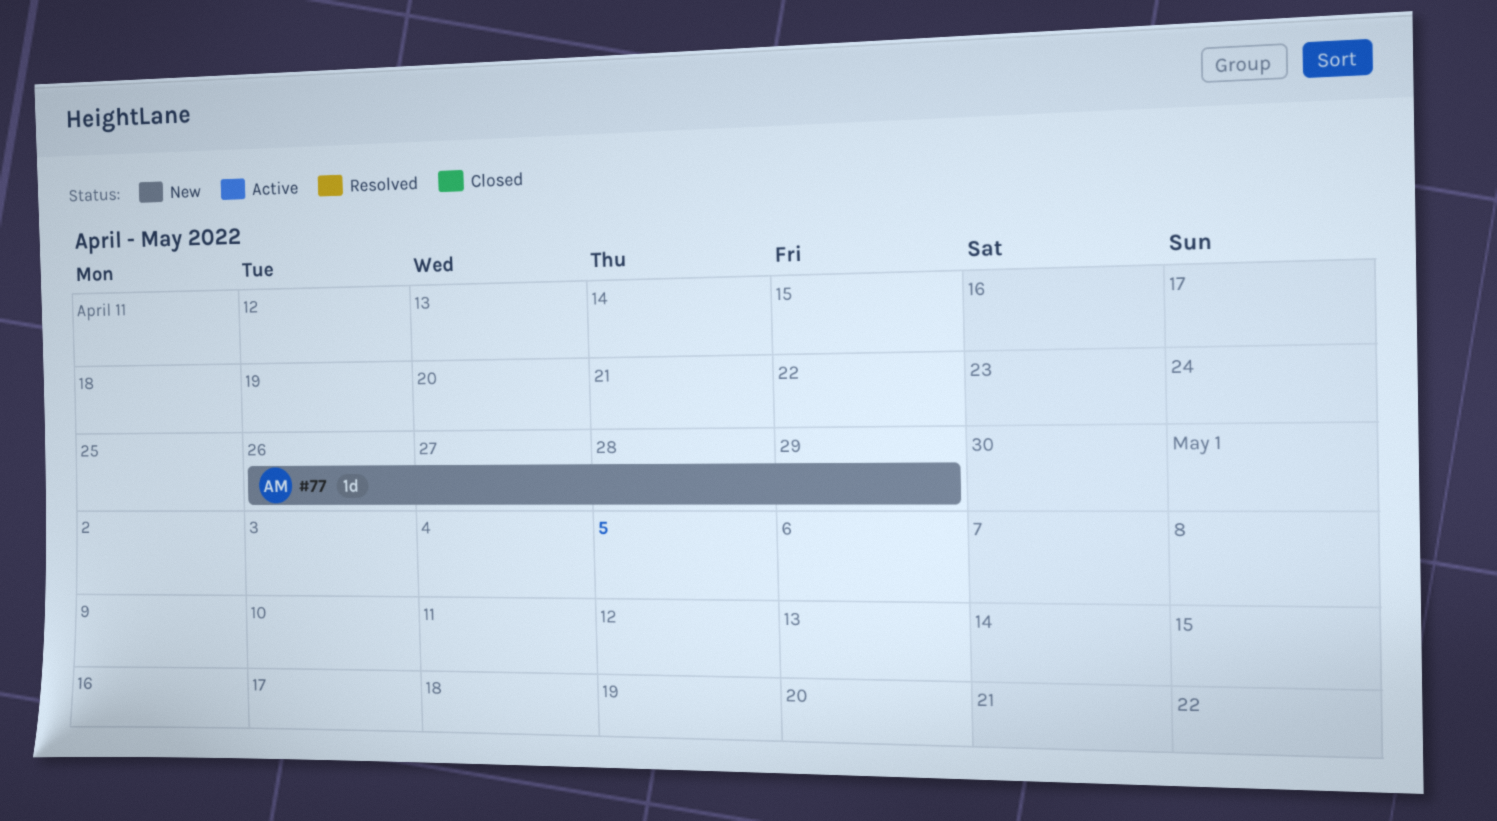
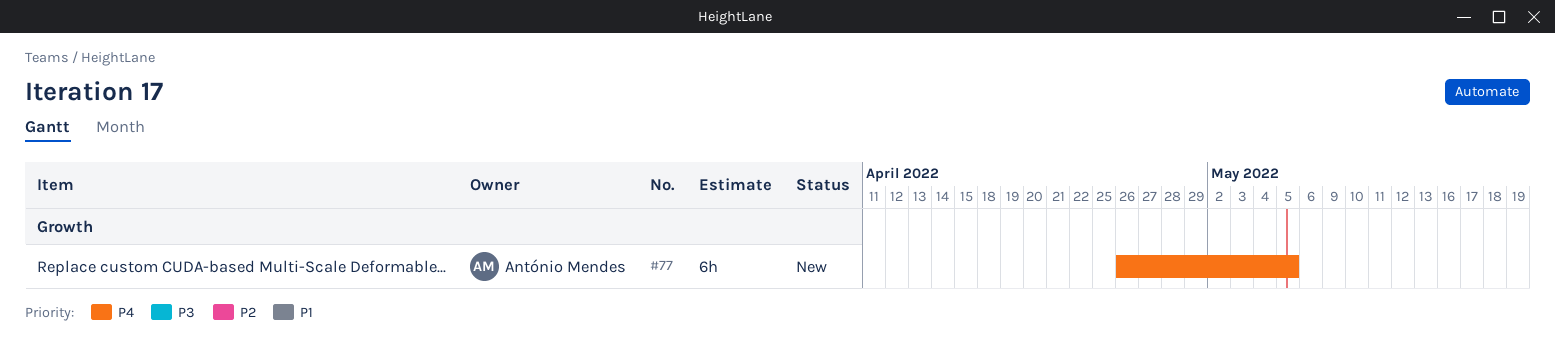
#77, estimate: 1d -> 6h
#77, due: Apr 29 -> May 5

